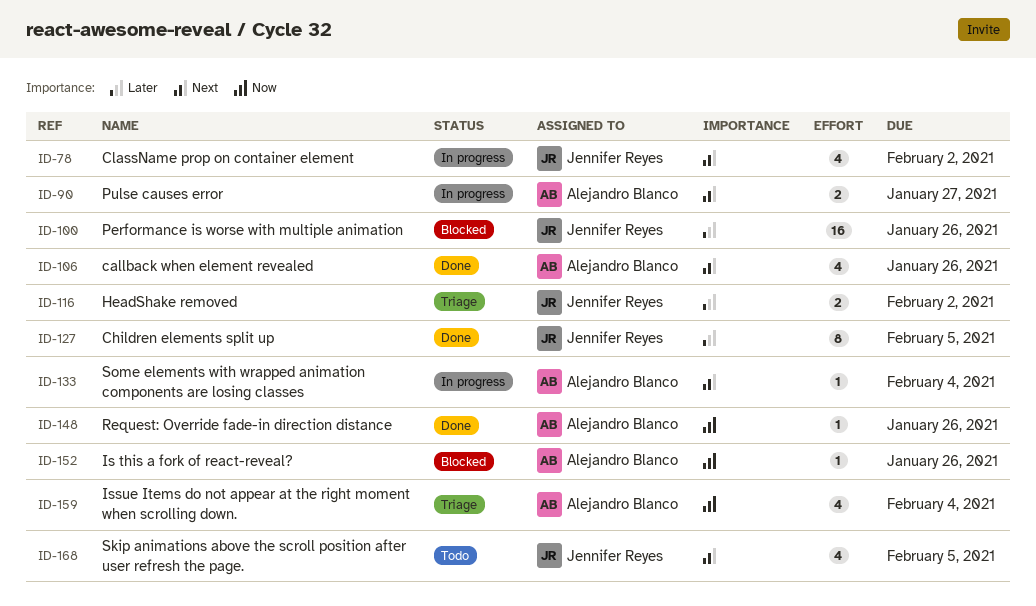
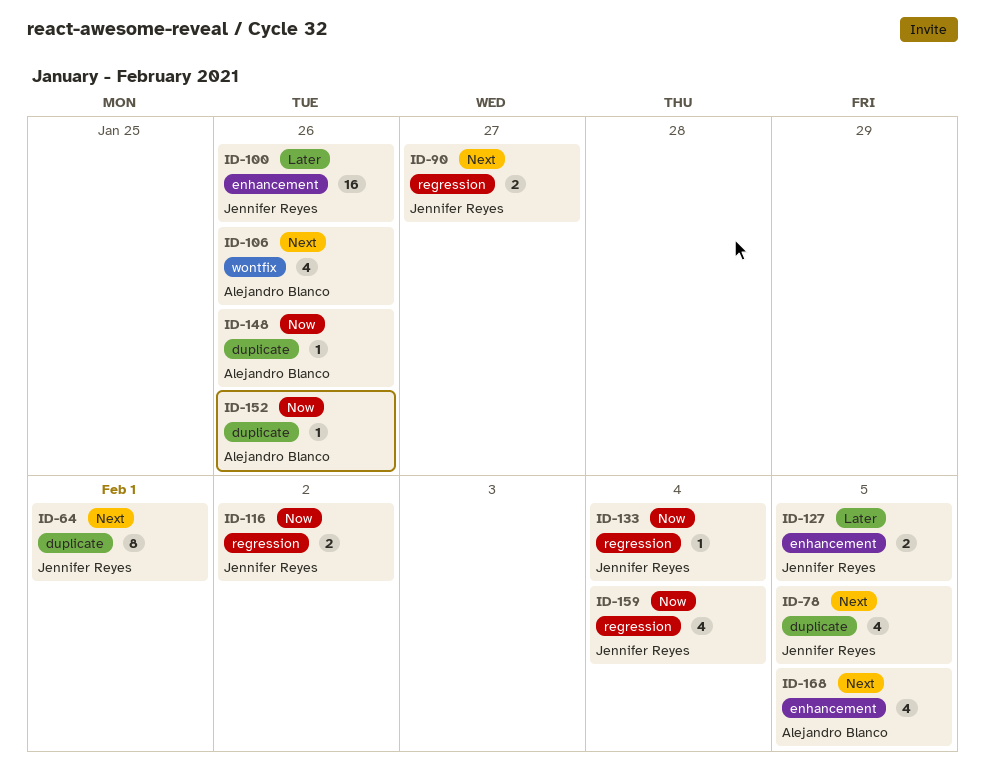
ID-64: none -> present
ID-78, due: Feb 2 -> Feb 5
ID-90, owner: Alejandro Blanco -> Jennifer Reyes
ID-116, priority: Later -> Now
ID-127, estimate: 8 -> 2
ID-133, owner: Alejandro Blanco -> Jennifer Reyes
ID-133, priority: Next -> Now
ID-159, owner: Alejandro Blanco -> Jennifer Reyes
ID-168, owner: Jennifer Reyes -> Alejandro Blanco

